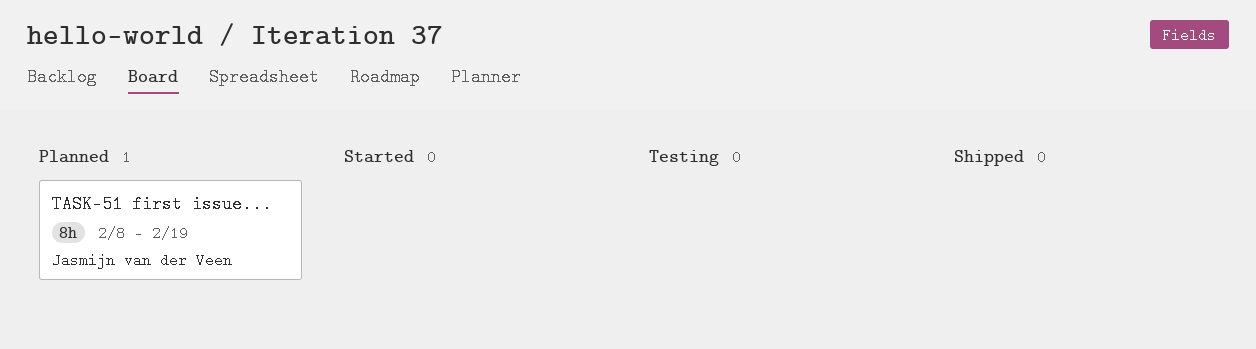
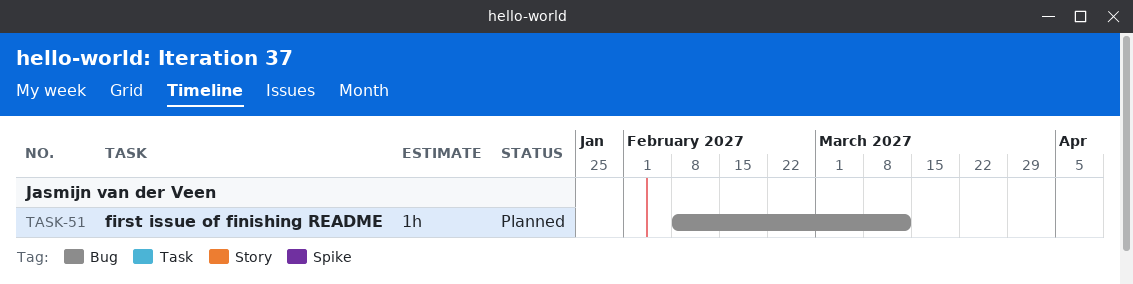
TASK-51, estimate: 8h -> 1h
TASK-51, due: Feb 19 -> Mar 12

